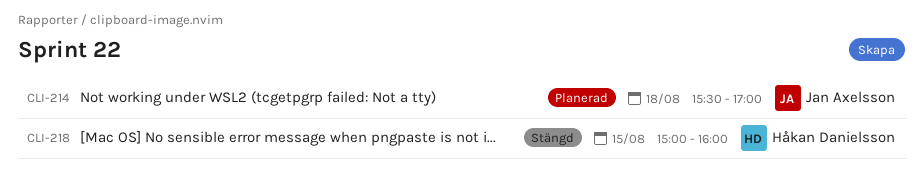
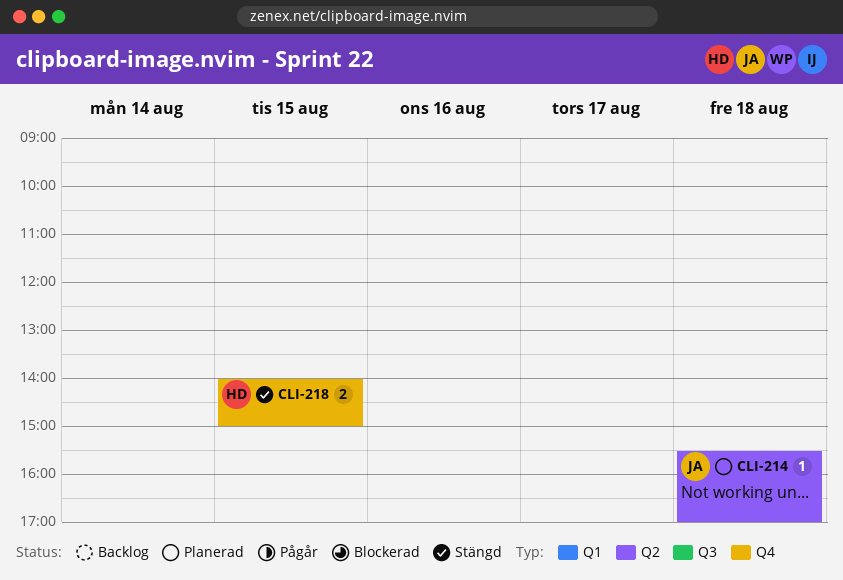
CLI-218, begins: 15:00 -> 14:00
CLI-218, ends: 16:00 -> 15:00

